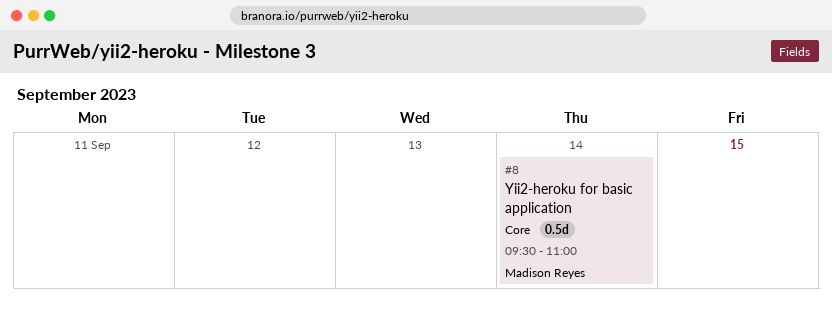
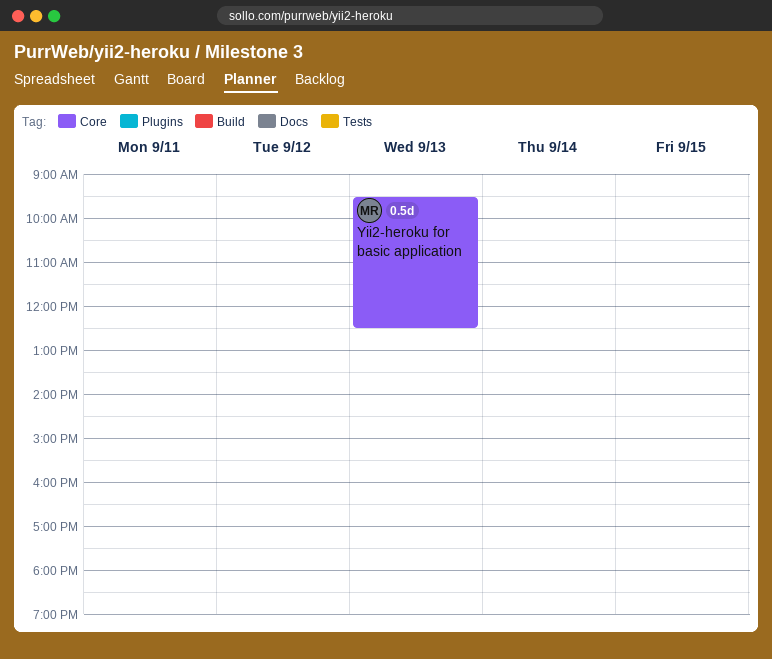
Yii2-heroku for basic application, day: Sep 14 -> Sep 13
Yii2-heroku for basic application, ends: 11:00 -> 12:30

